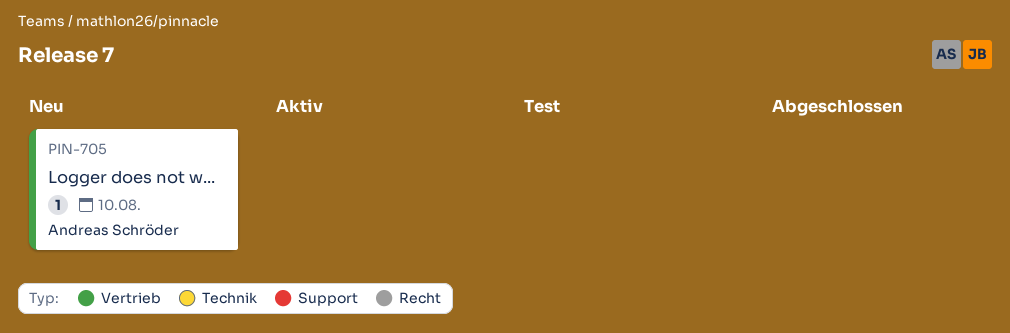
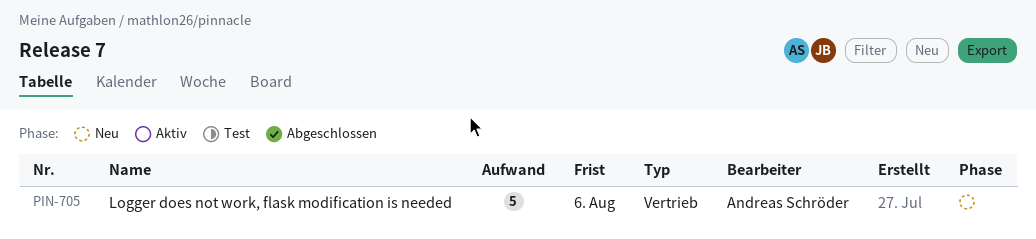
PIN-705, estimate: 1 -> 5
PIN-705, due: Aug 10 -> Aug 6

